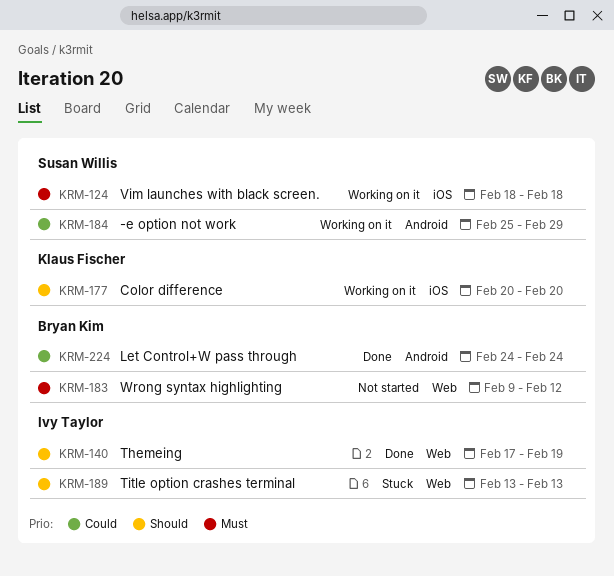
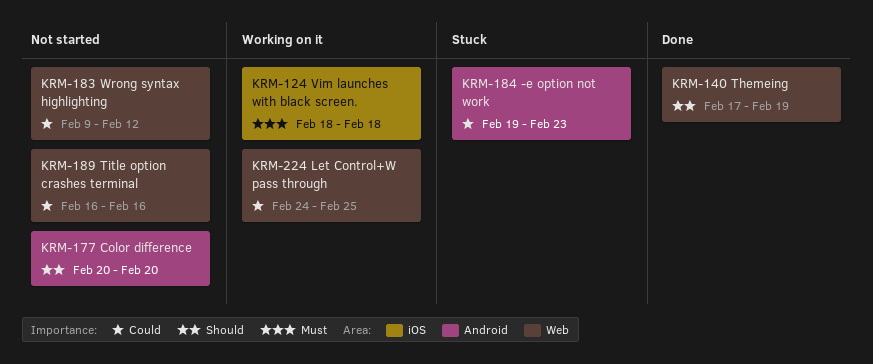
KRM-177, status: Working on it -> Not started
KRM-177, label: iOS -> Android
KRM-183, priority: Must -> Could
KRM-184, status: Working on it -> Stuck
KRM-184, start: Feb 25 -> Feb 19
KRM-184, due: Feb 29 -> Feb 23
KRM-189, status: Stuck -> Not started
KRM-189, priority: Should -> Could
KRM-189, start: Feb 13 -> Feb 16
KRM-189, due: Feb 13 -> Feb 16
KRM-224, status: Done -> Working on it
KRM-224, label: Android -> Web
KRM-224, due: Feb 24 -> Feb 25

